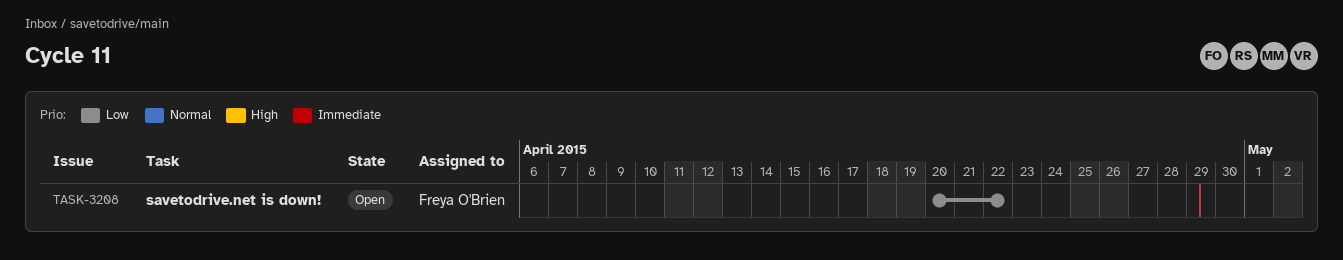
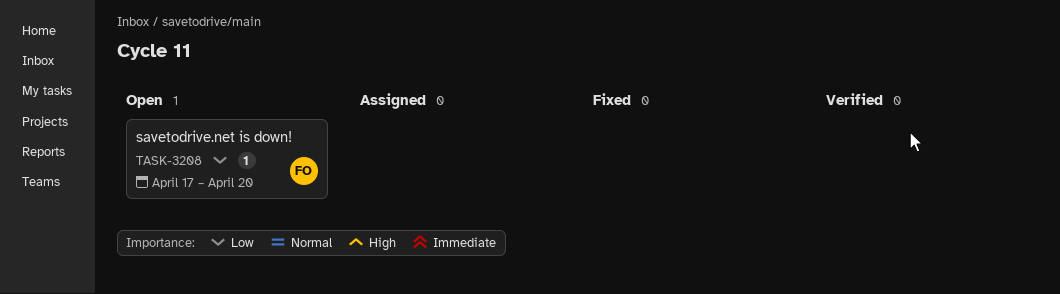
TASK-3208, start: Apr 20 -> Apr 17
TASK-3208, due: Apr 22 -> Apr 20

